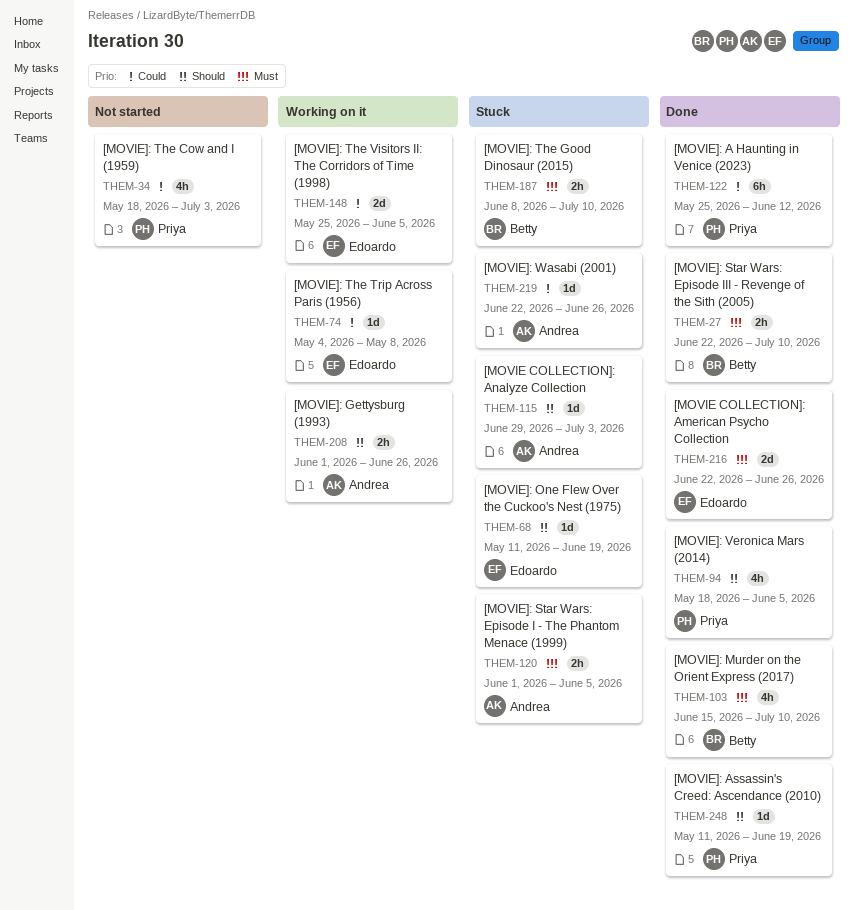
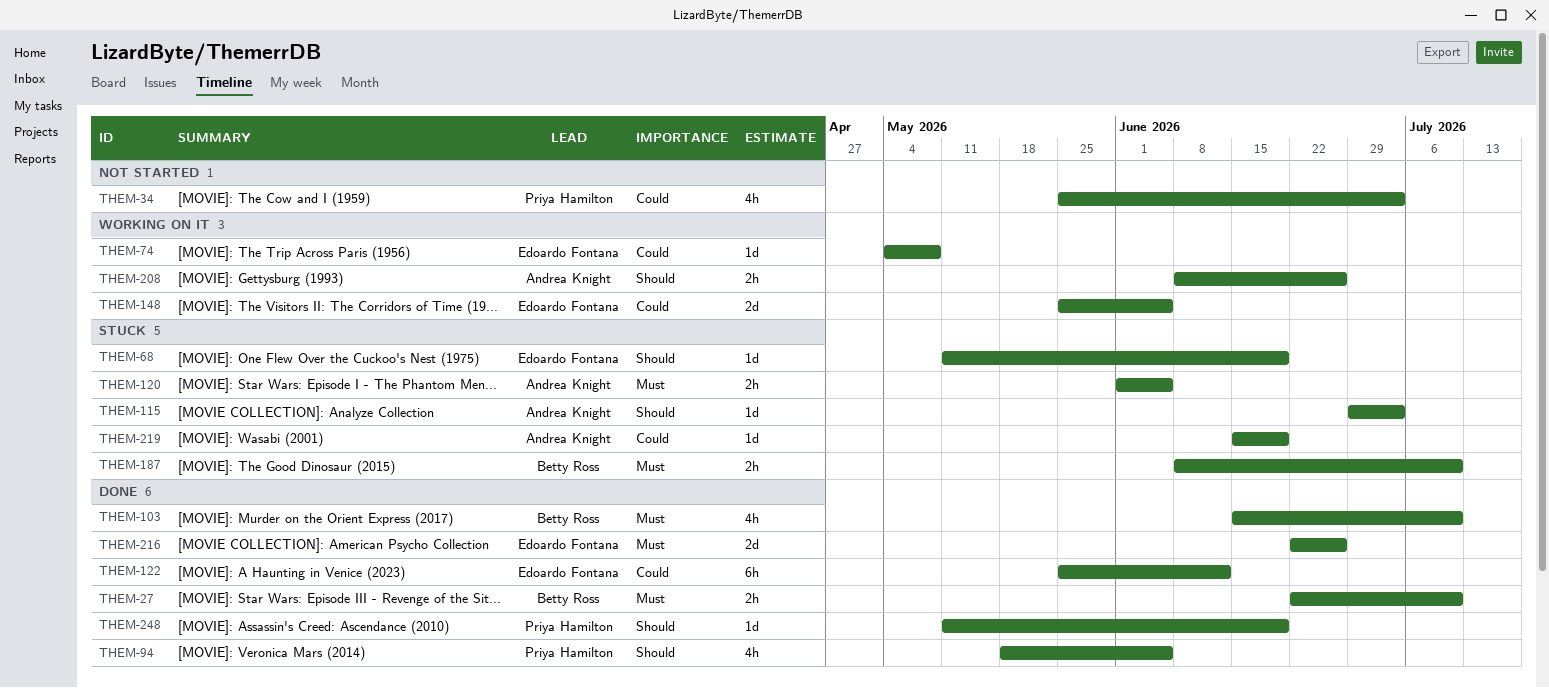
THEM-34, start: May 18 -> May 25
THEM-122, owner: Priya Hamilton -> Edoardo Fontana
THEM-208, start: Jun 1 -> Jun 8
THEM-219, start: Jun 22 -> Jun 15
THEM-219, due: Jun 26 -> Jun 19

